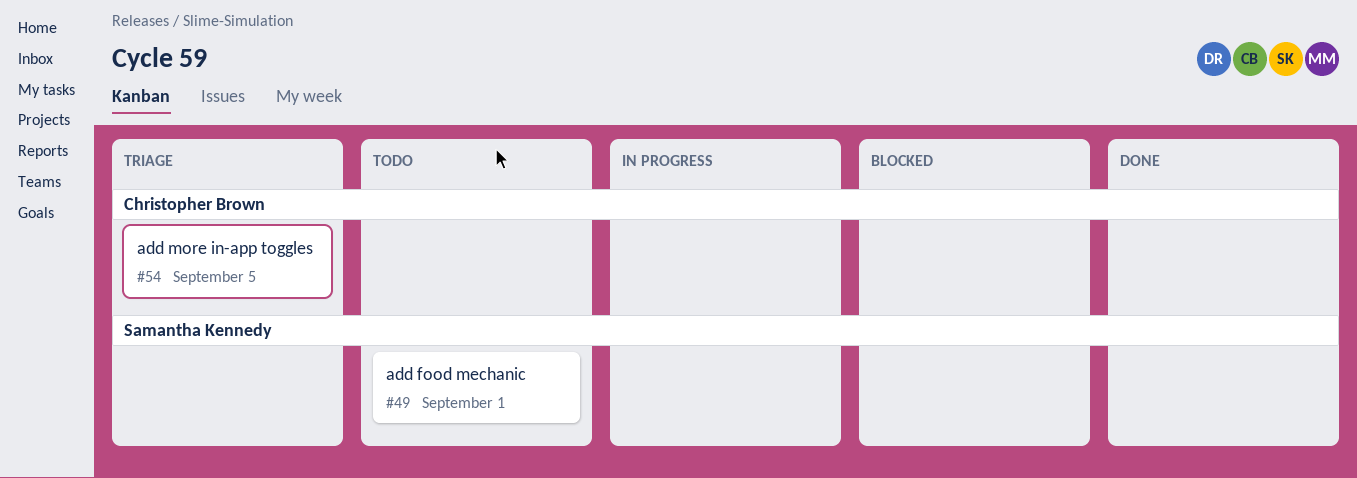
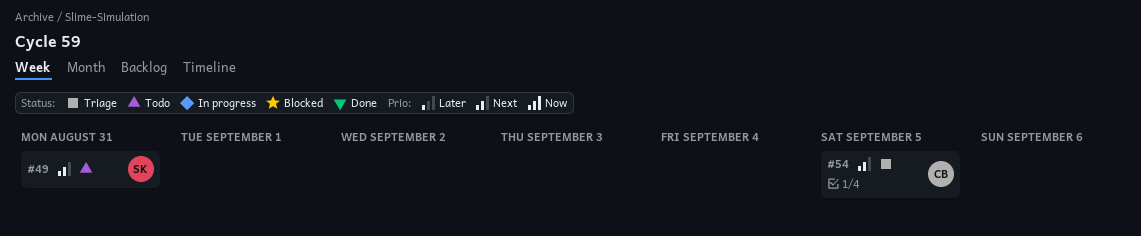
#49, due: Sep 1 -> Aug 31

